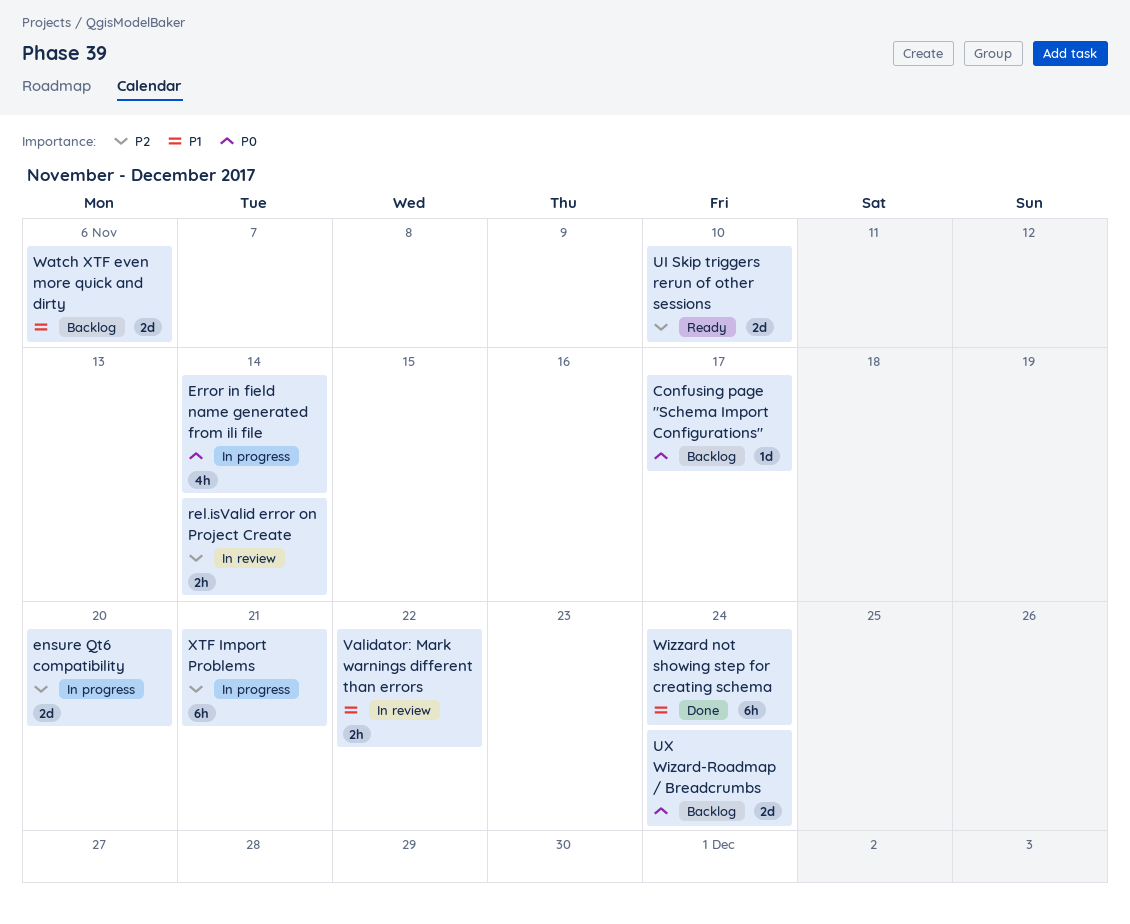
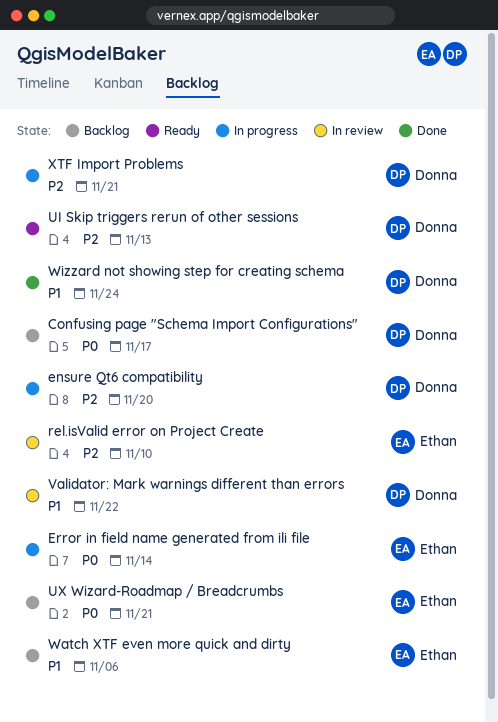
rel.isValid error on Project Create, due: Nov 14 -> Nov 10
UI Skip triggers rerun of other sessions, due: Nov 10 -> Nov 13
UX Wizard-Roadmap / Breadcrumbs, due: Nov 24 -> Nov 21

